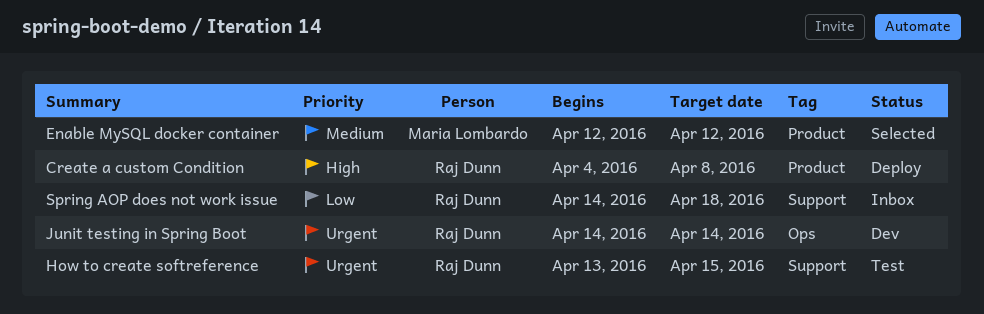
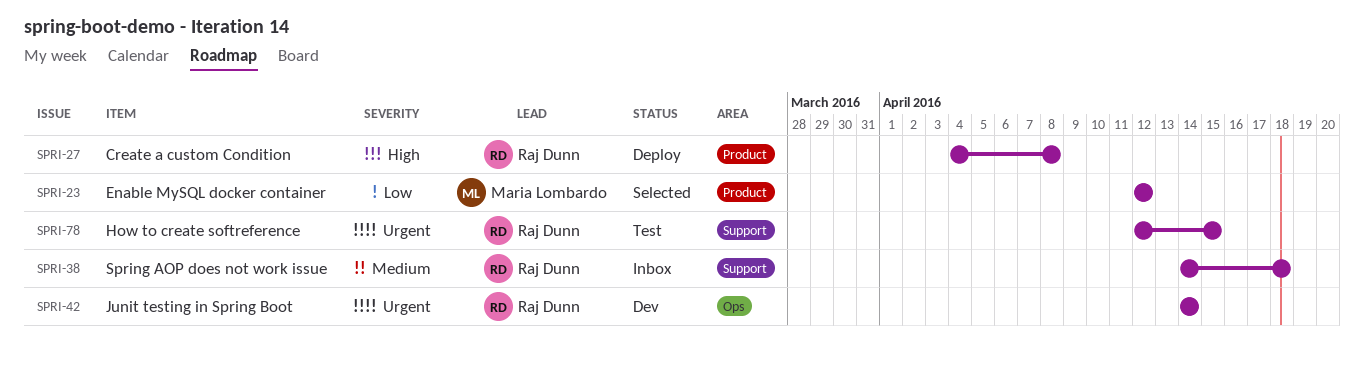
Enable MySQL docker container, priority: Medium -> Low
How to create softreference, start: Apr 13 -> Apr 12
Spring AOP does not work issue, priority: Low -> Medium

